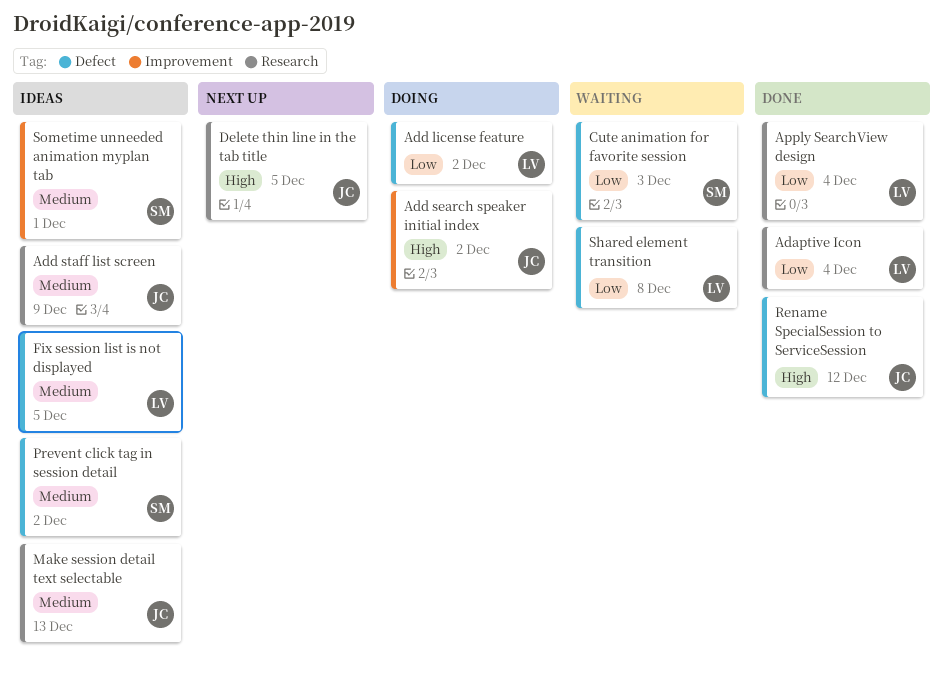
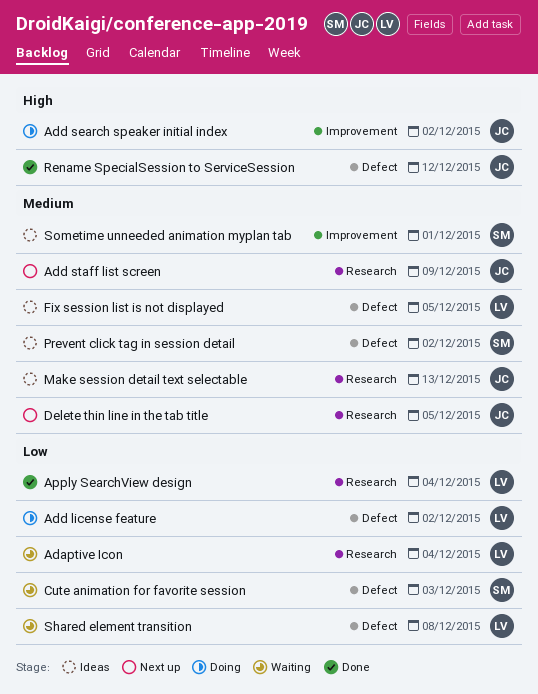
Adaptive Icon, status: Done -> Waiting
Add staff list screen, status: Ideas -> Next up
Delete thin line in the tab title, priority: High -> Medium

